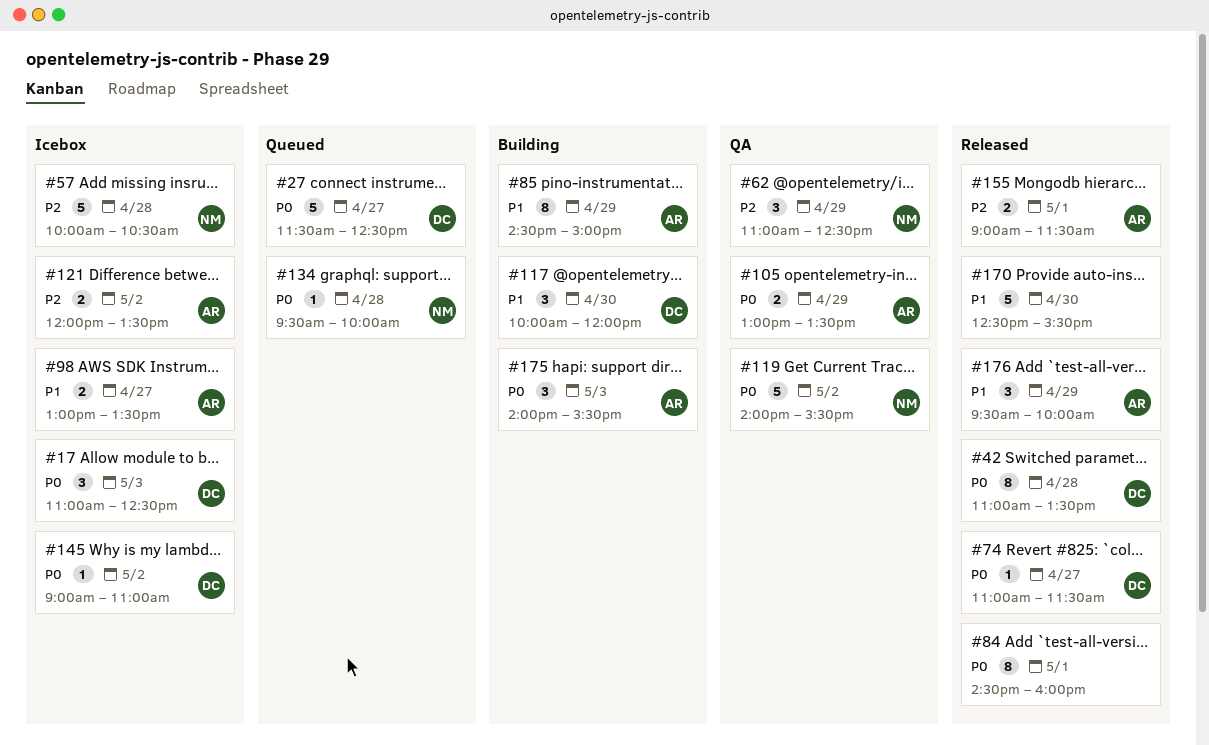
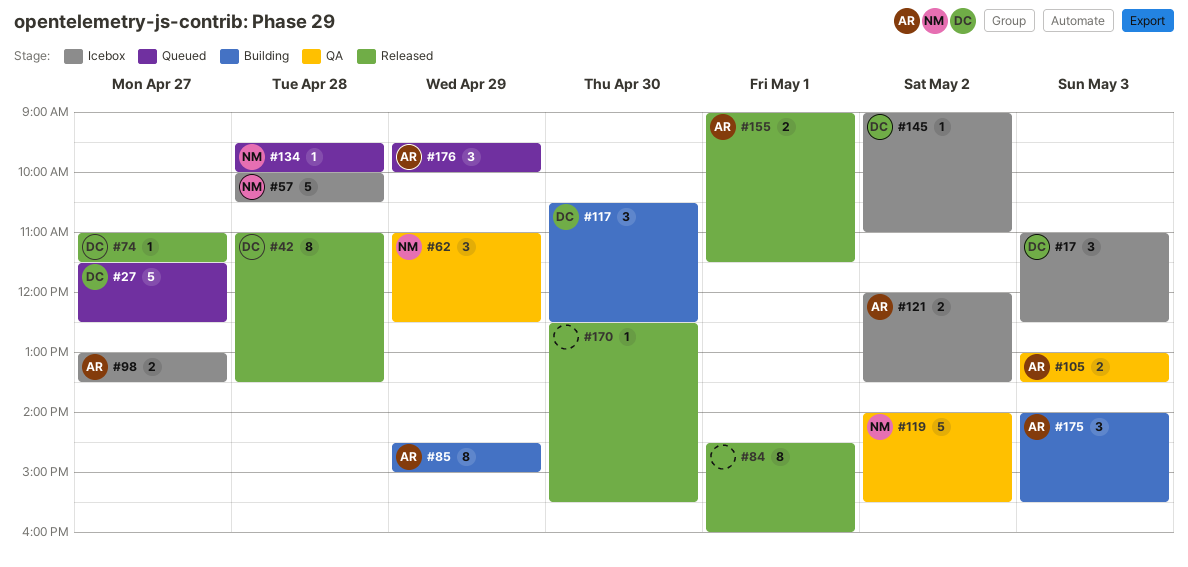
#105, day: Apr 29 -> May 3
#117, begins: 10:00 -> 10:30
#117, ends: 12:00 -> 12:30
#170, estimate: 5 -> 1
#176, status: Released -> Queued

